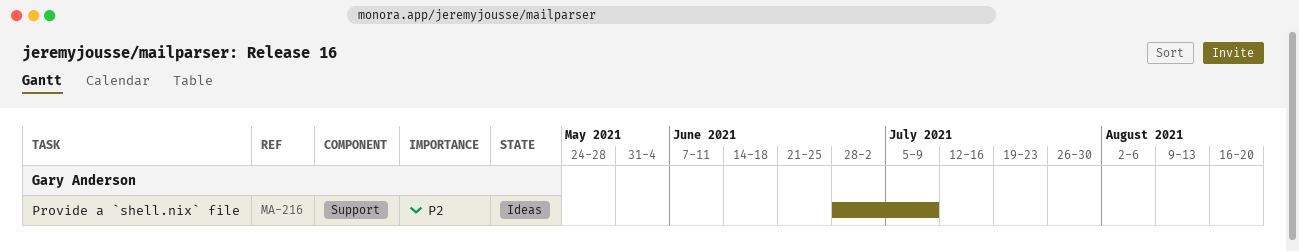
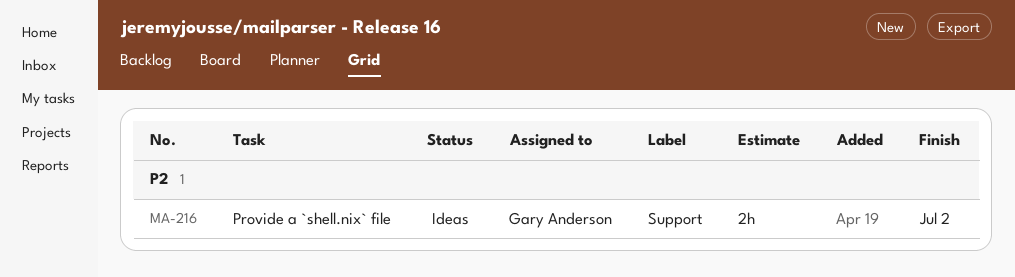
MA-216, due: Jul 9 -> Jul 2

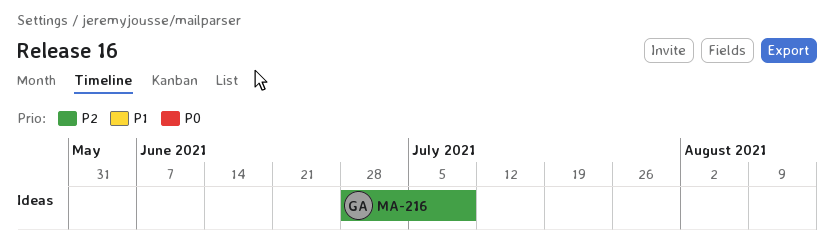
MA-216, due: Jul 2 -> Jul 9

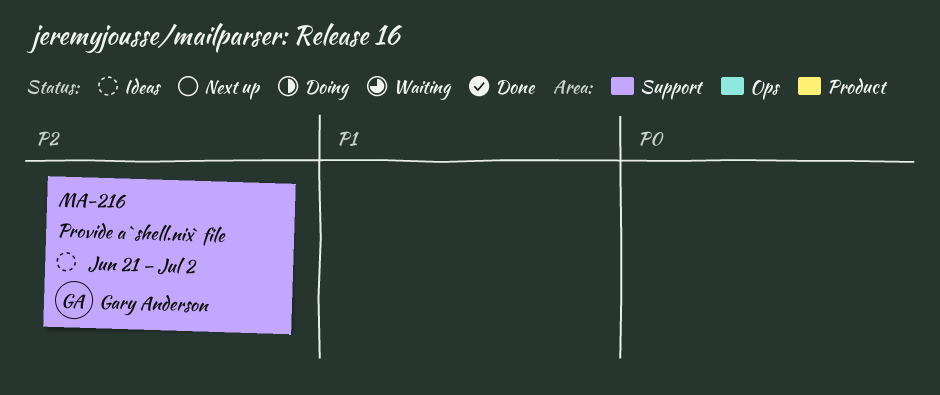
MA-216, start: Jun 28 -> Jun 21
MA-216, due: Jul 9 -> Jul 2

